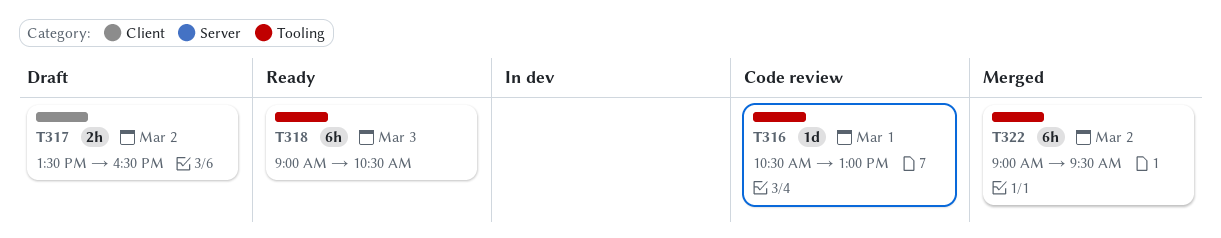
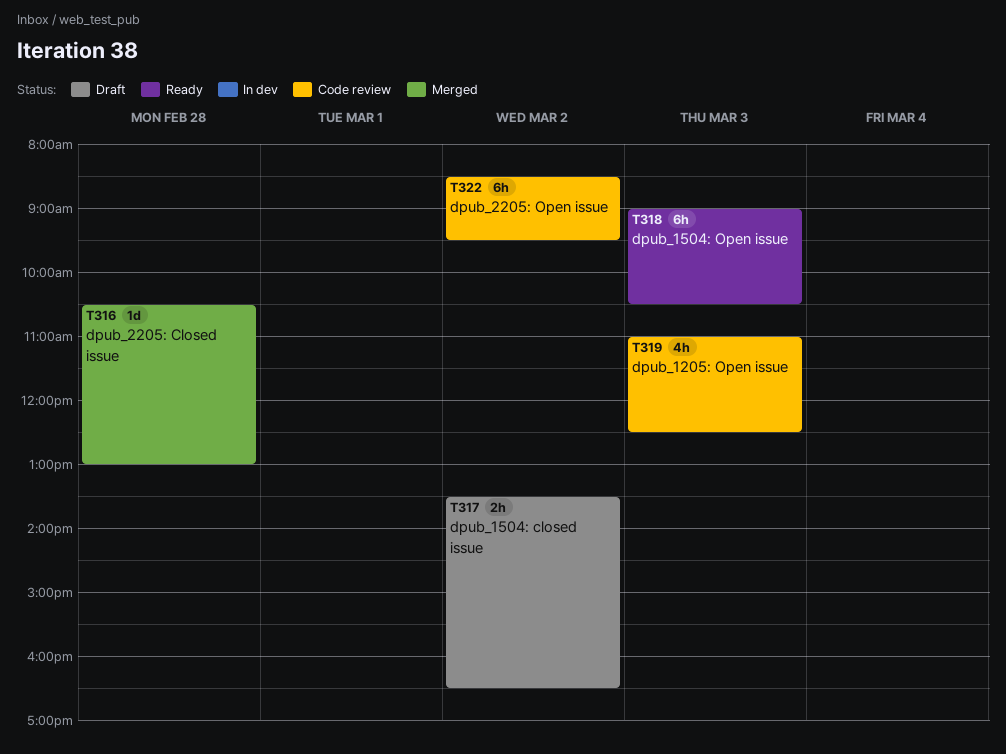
T316, status: Code review -> Merged
T316, day: Mar 1 -> Feb 28
T319: none -> present
T322, status: Merged -> Code review
T322, begins: 09:00 -> 08:30

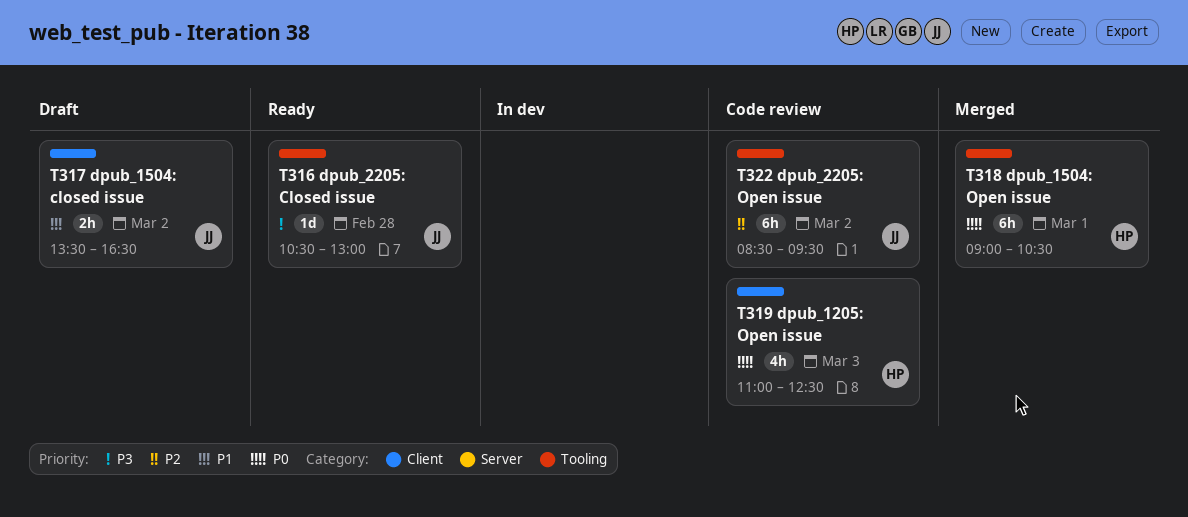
T316, status: Merged -> Ready
T318, status: Ready -> Merged
T318, day: Mar 3 -> Mar 1

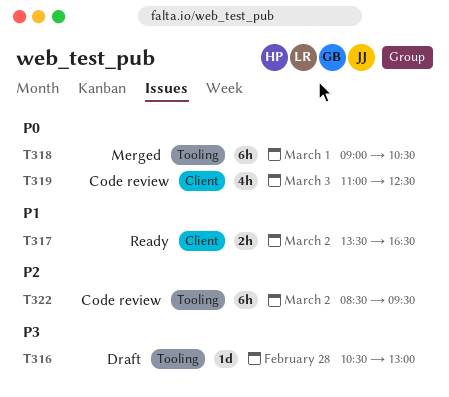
T316, status: Ready -> Draft
T317, status: Draft -> Ready

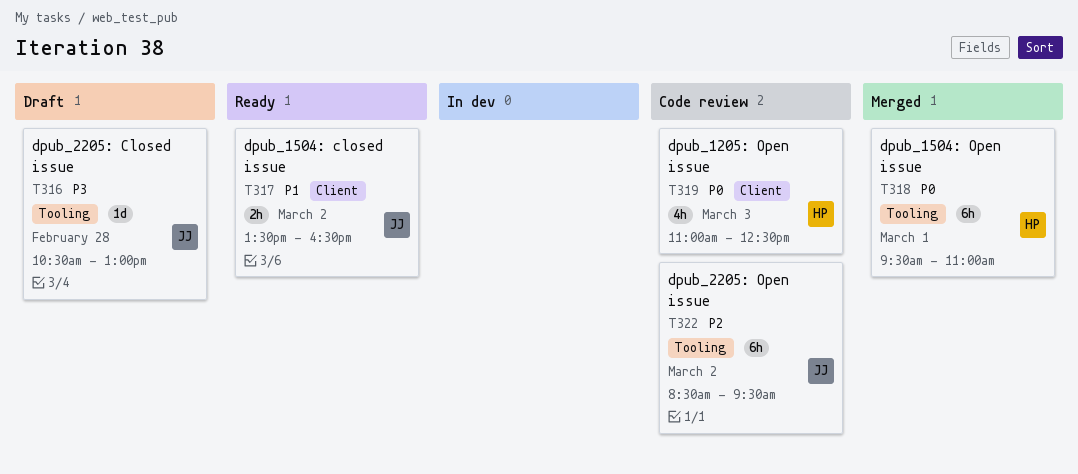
T318, begins: 09:00 -> 09:30
T318, ends: 10:30 -> 11:00

